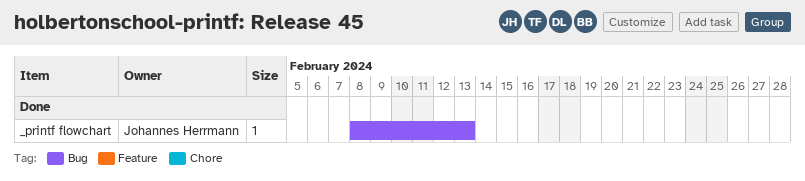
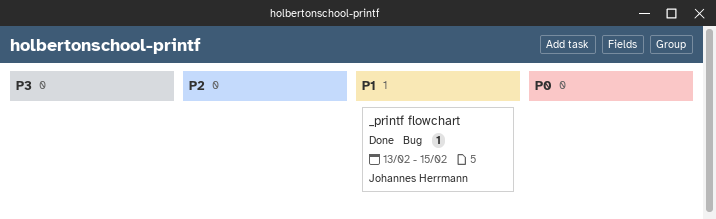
_printf flowchart, start: Feb 8 -> Feb 13
_printf flowchart, due: Feb 13 -> Feb 15

